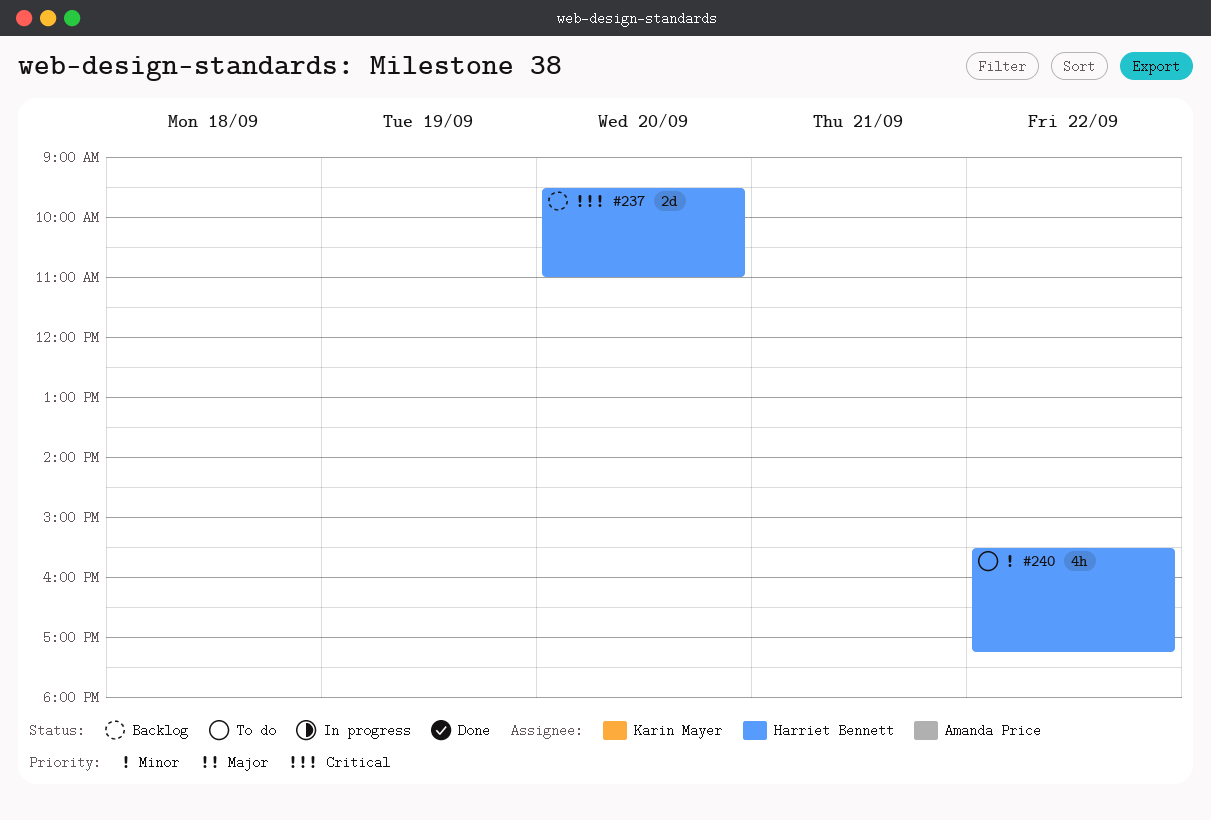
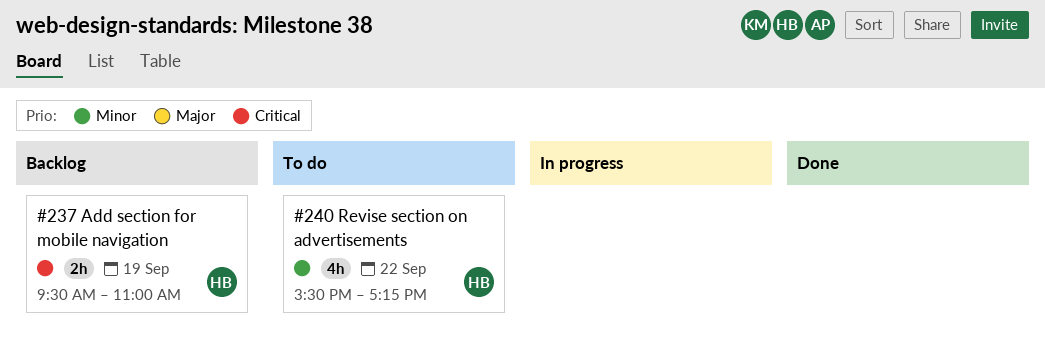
#237, estimate: 2d -> 2h
#237, day: Sep 20 -> Sep 19

